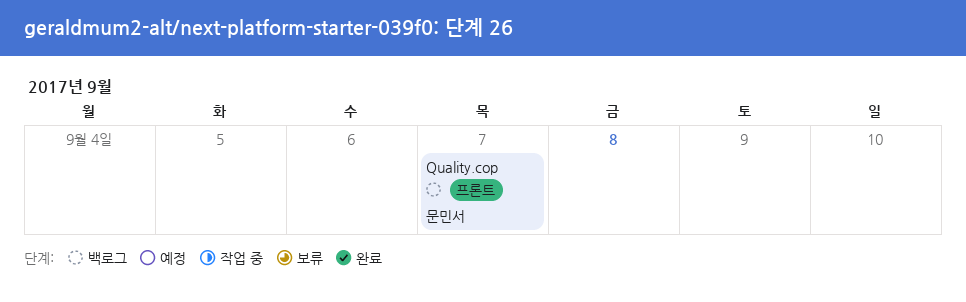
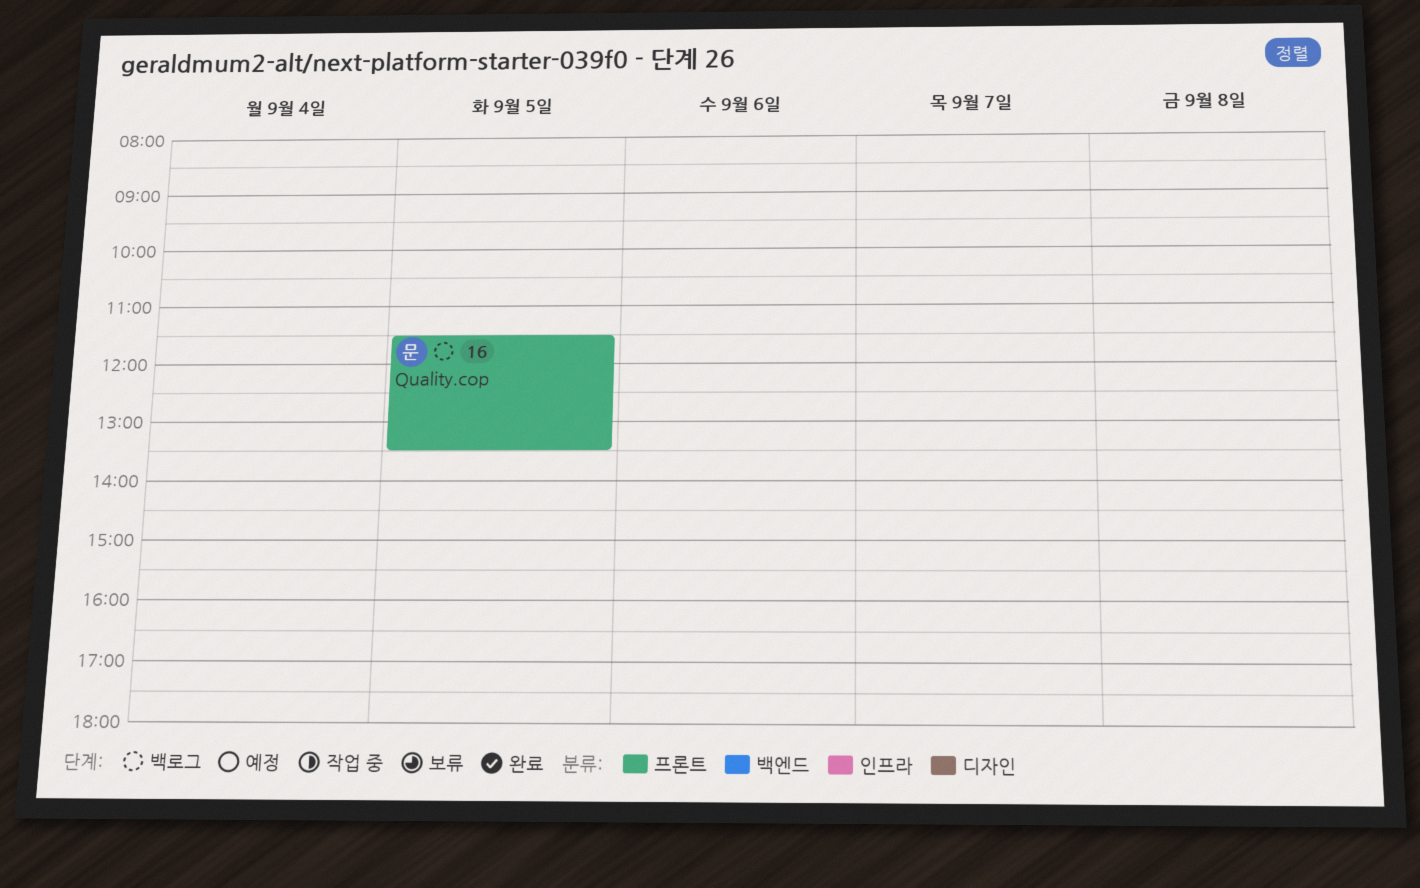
Quality.cop, day: Sep 7 -> Sep 5

